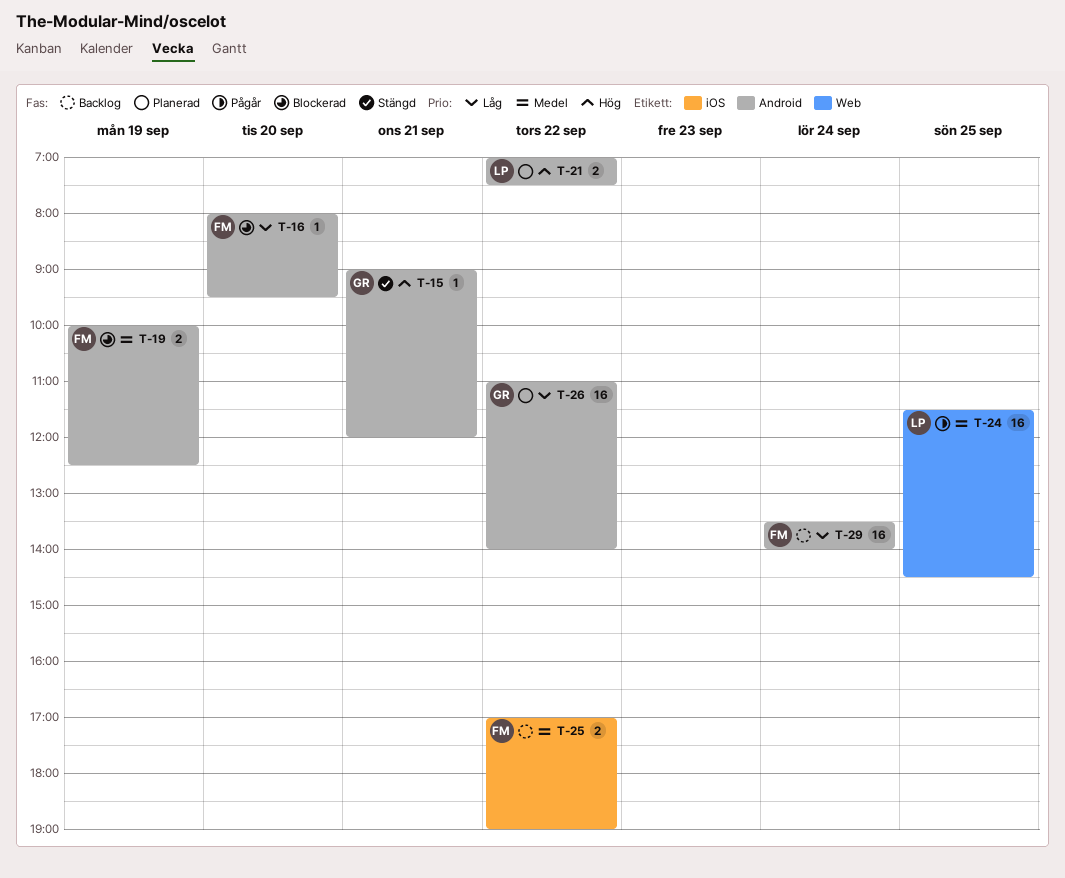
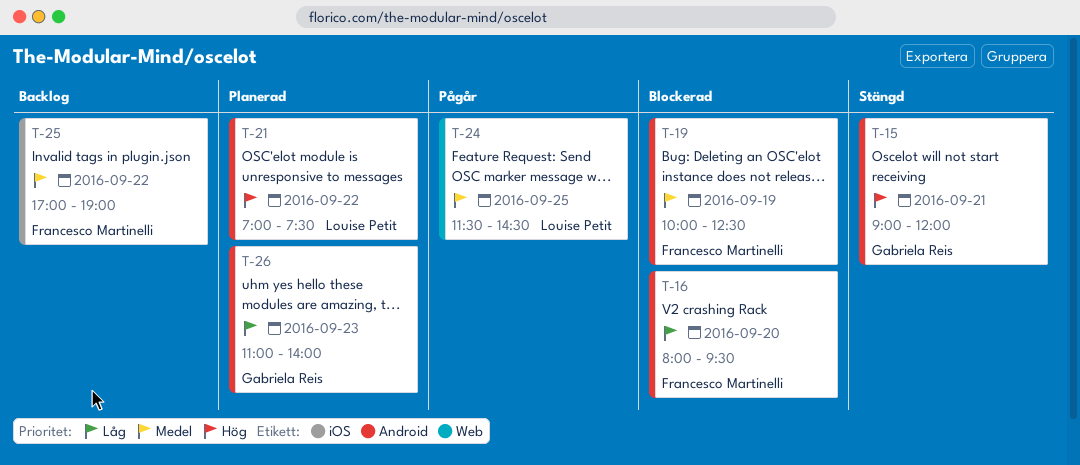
T-26, day: Sep 22 -> Sep 23
T-29: present -> none

